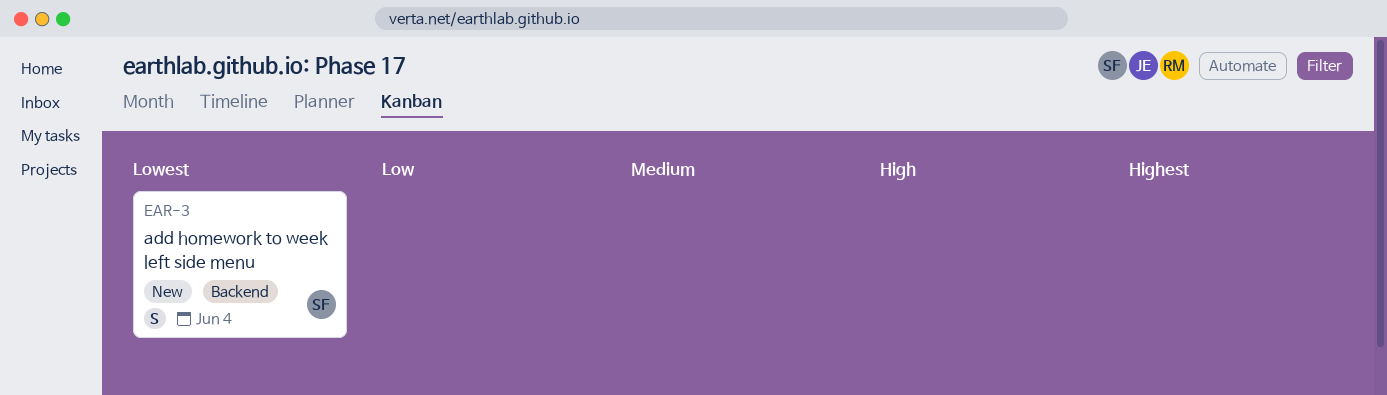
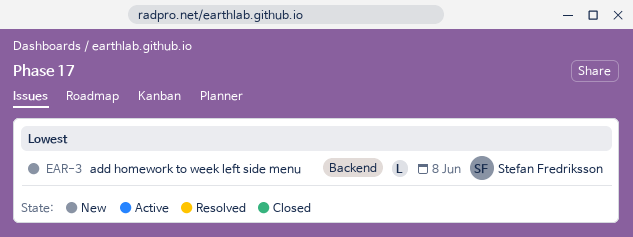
EAR-3, estimate: S -> L
EAR-3, due: Jun 4 -> Jun 8

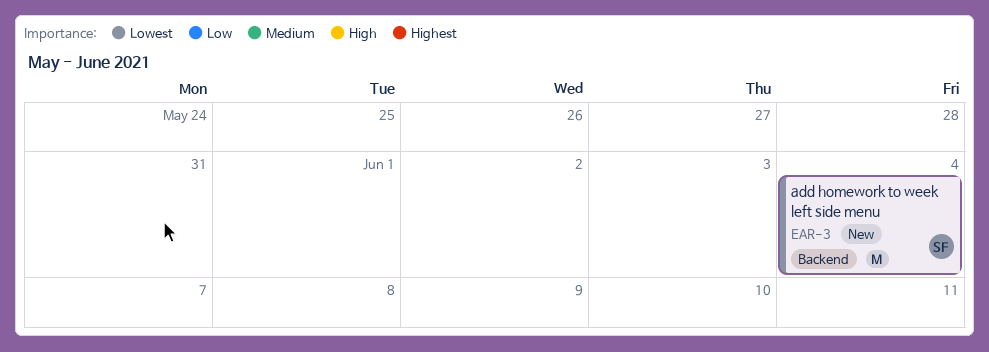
EAR-3, estimate: L -> M
EAR-3, due: Jun 8 -> Jun 4

